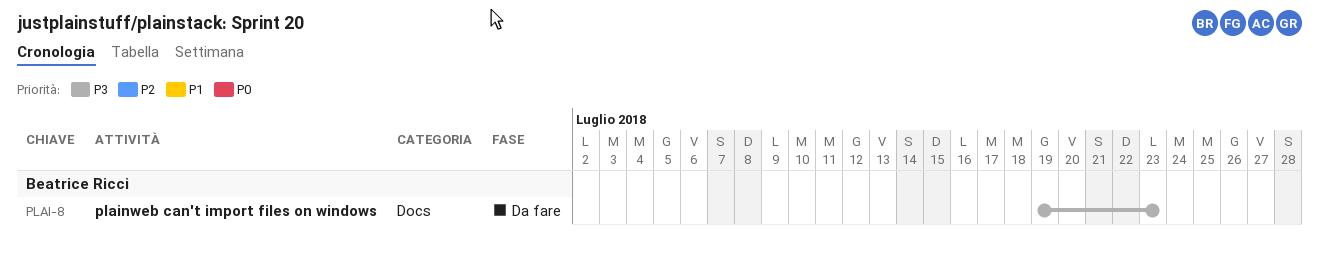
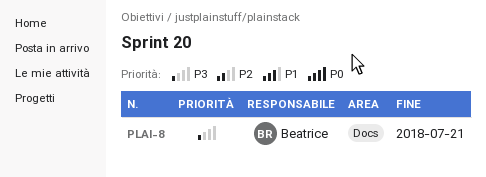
PLAI-8, due: Jul 23 -> Jul 21

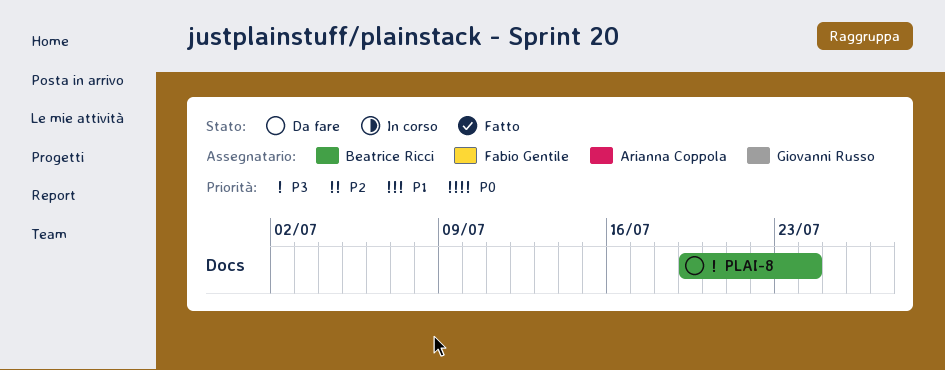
PLAI-8, due: Jul 21 -> Jul 24

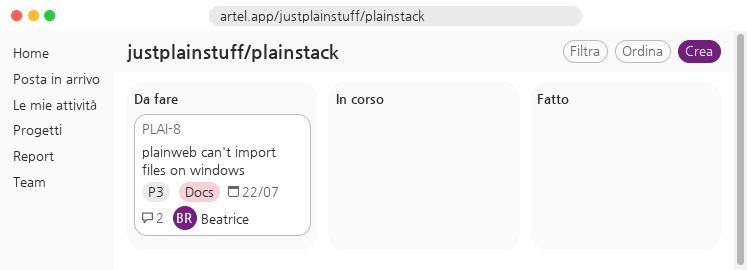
PLAI-8, due: Jul 24 -> Jul 22

